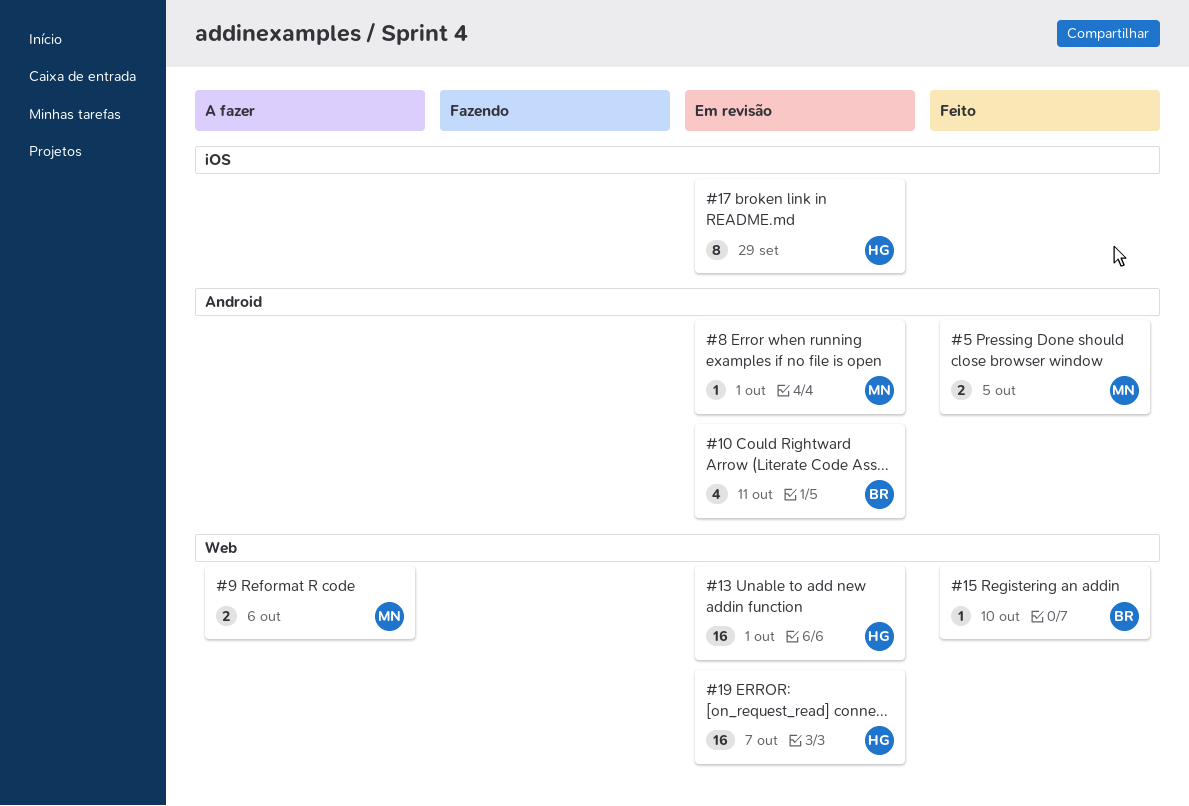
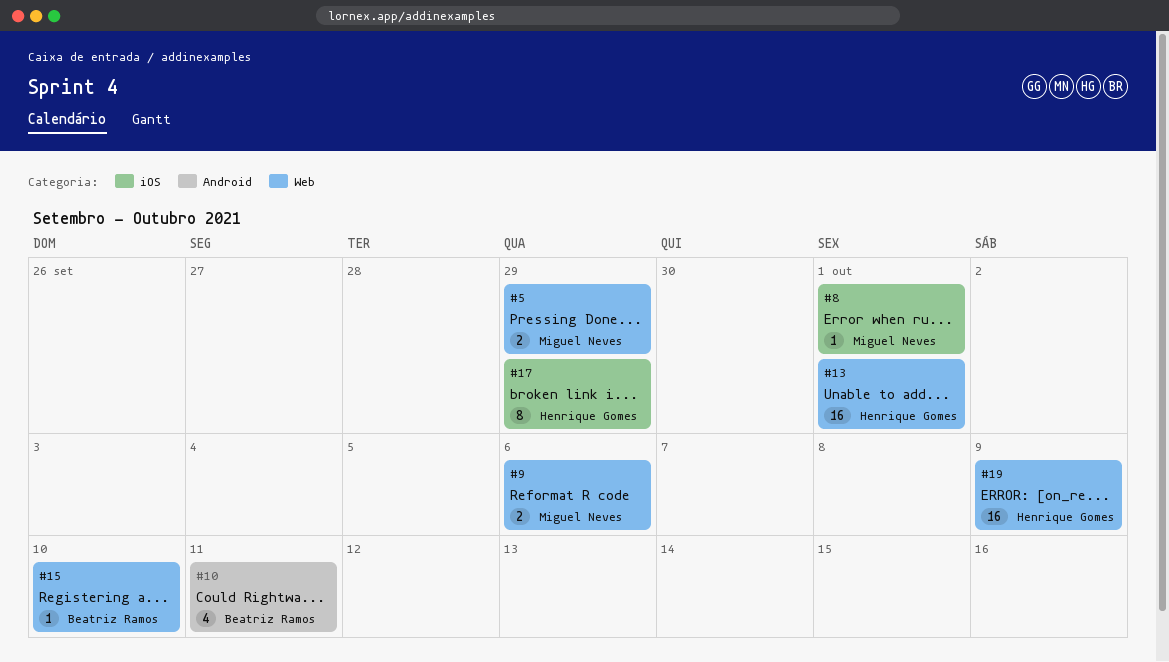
#5, label: Android -> Web
#5, due: Oct 5 -> Sep 29
#8, label: Android -> iOS
#19, due: Oct 7 -> Oct 9

